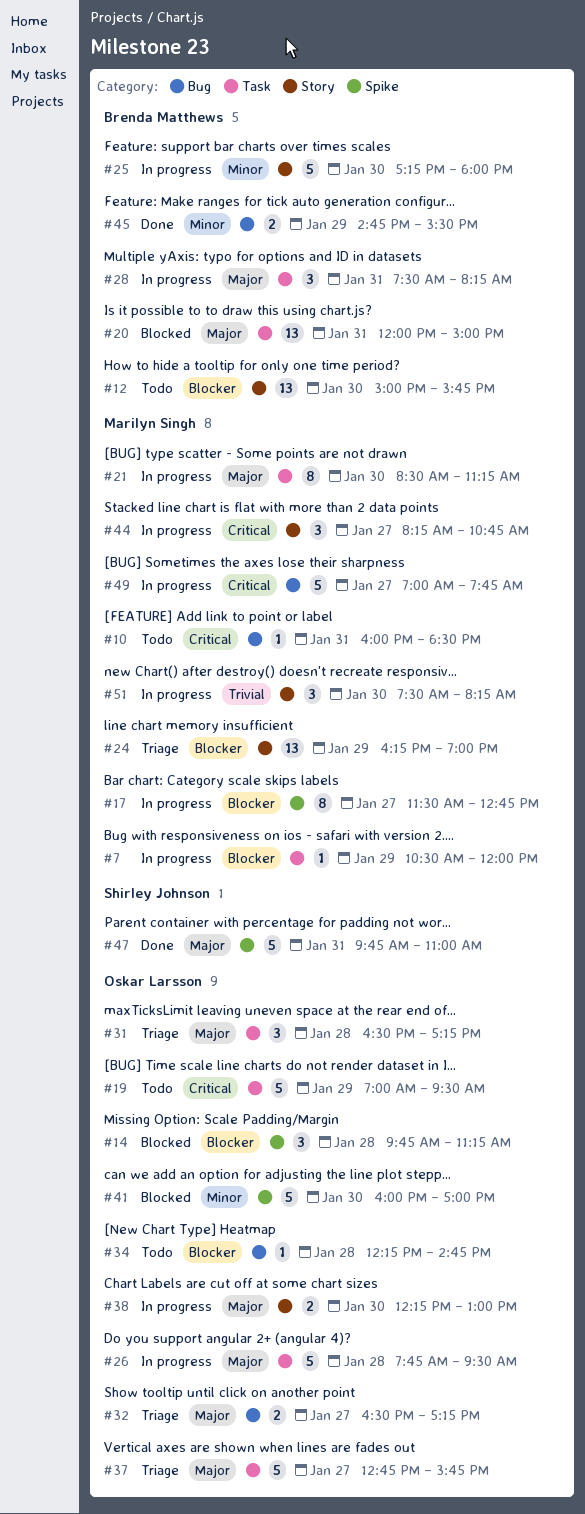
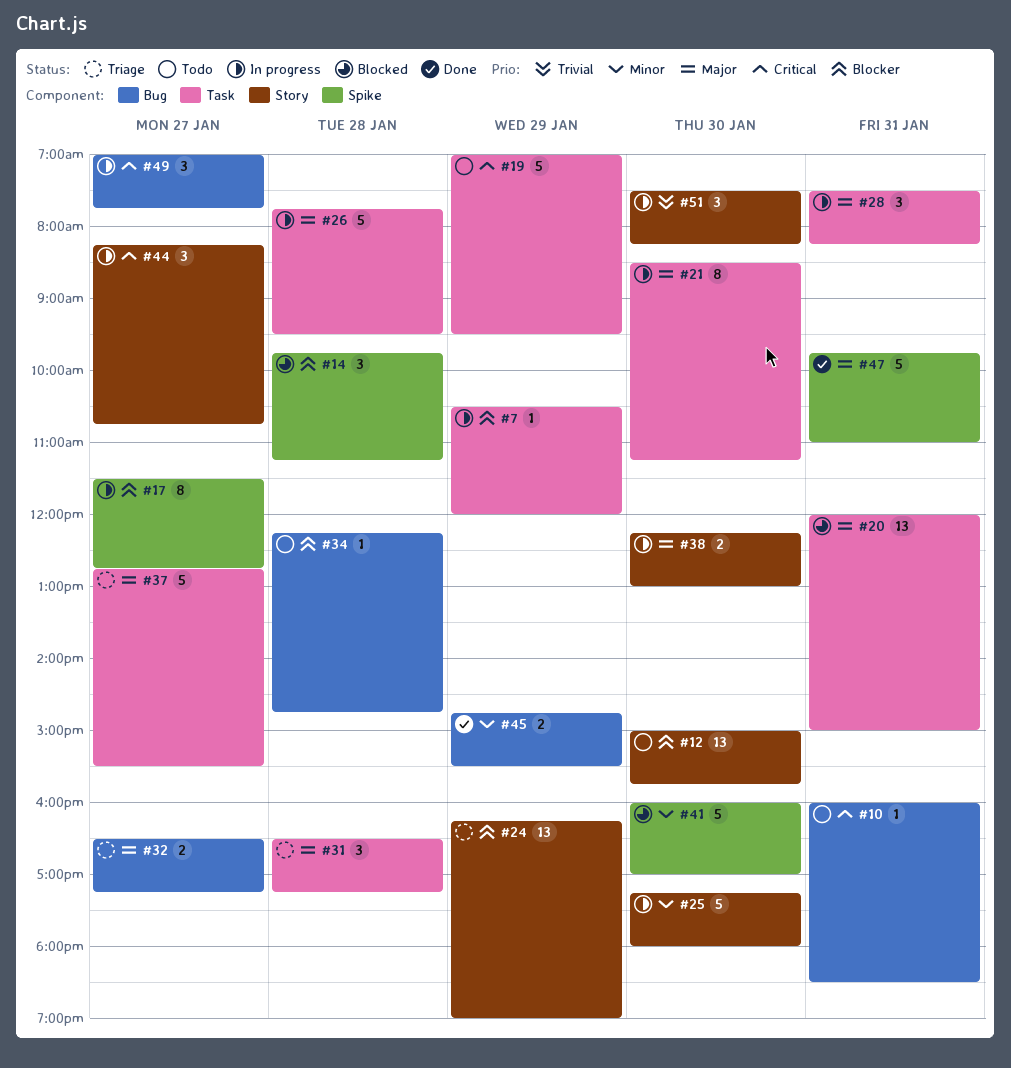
#37, ends: 15:45 -> 15:30
#49, estimate: 5 -> 3

